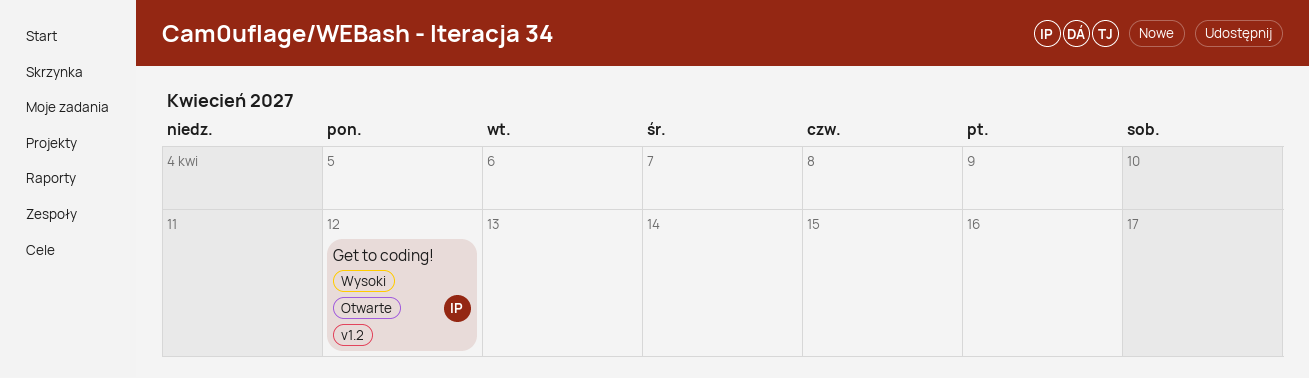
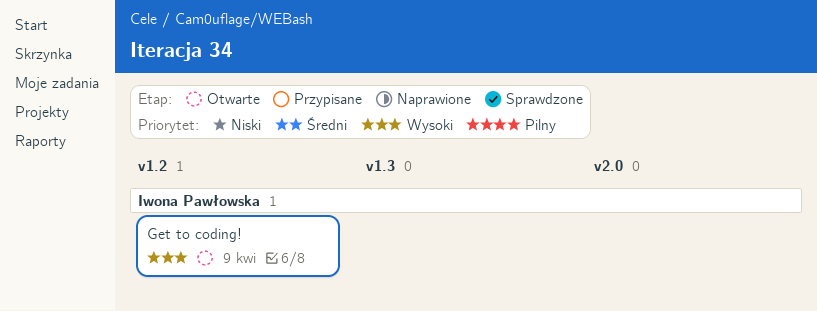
Get to coding!, due: Apr 12 -> Apr 9

